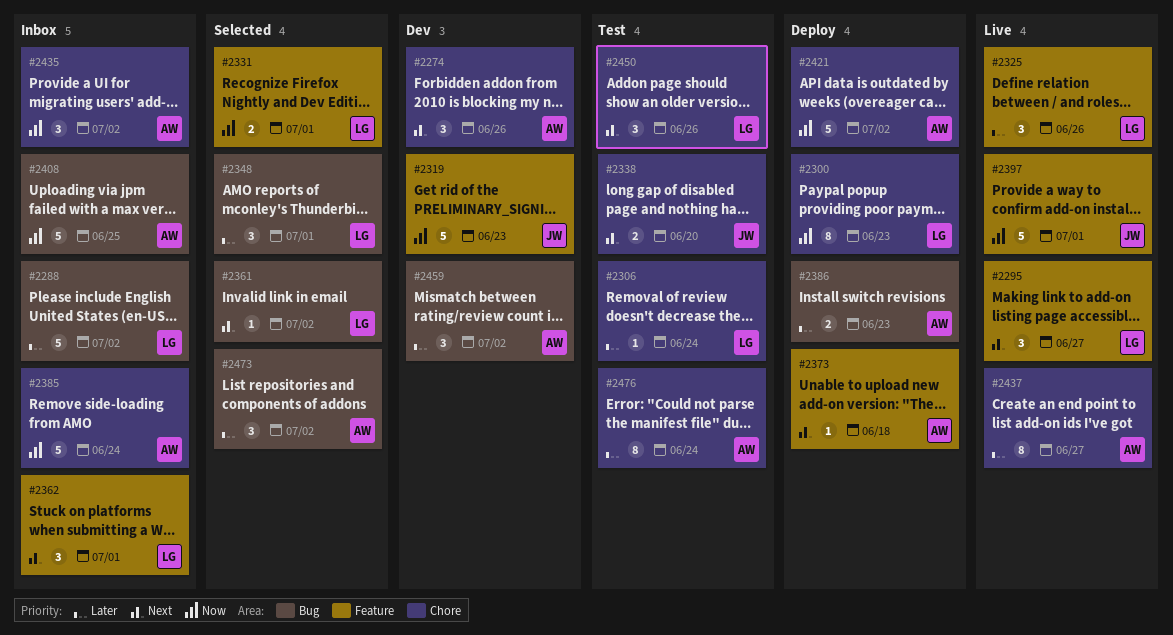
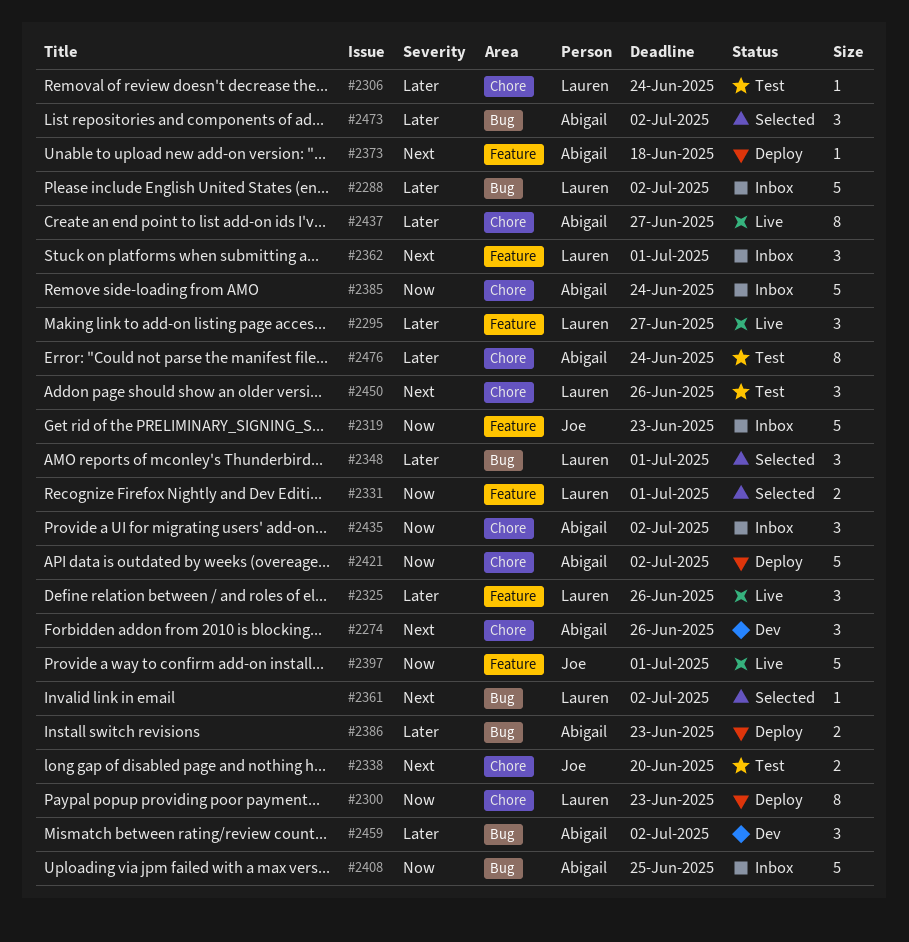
#2295, priority: Next -> Later
#2319, status: Dev -> Inbox

